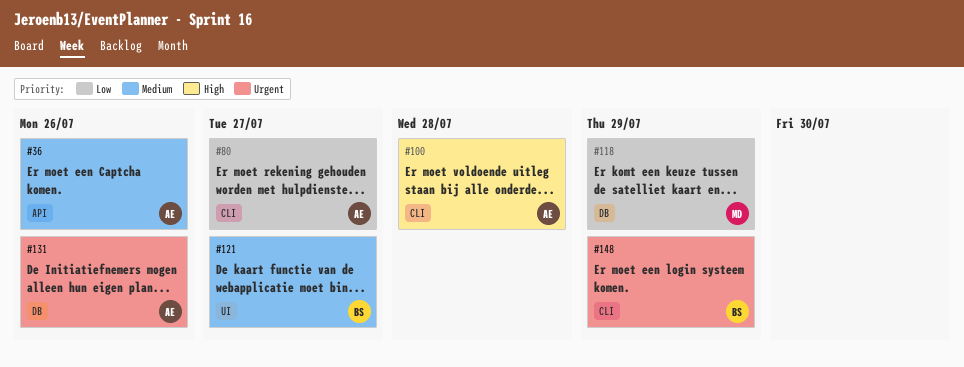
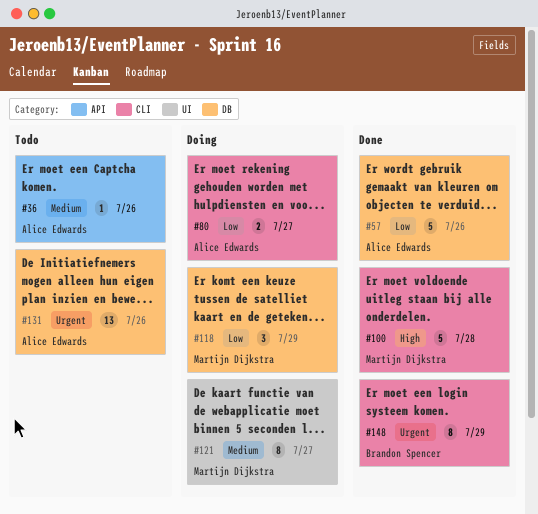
#57: none -> present
#100, owner: Alice Edwards -> Martijn Dijkstra
#121, owner: Brandon Spencer -> Martijn Dijkstra

